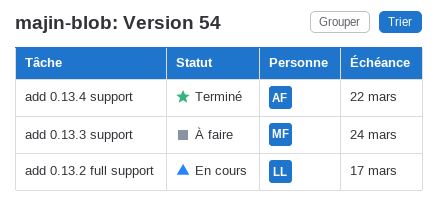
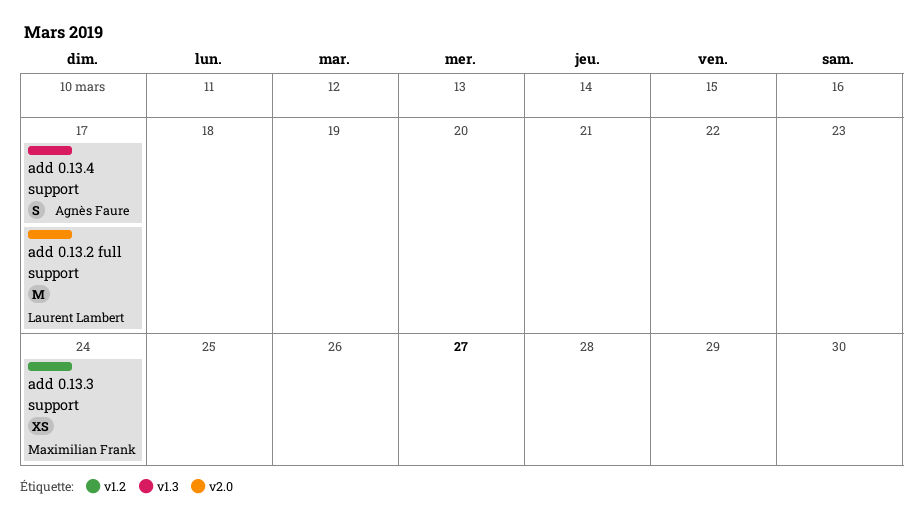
add 0.13.4 support, due: Mar 22 -> Mar 17

